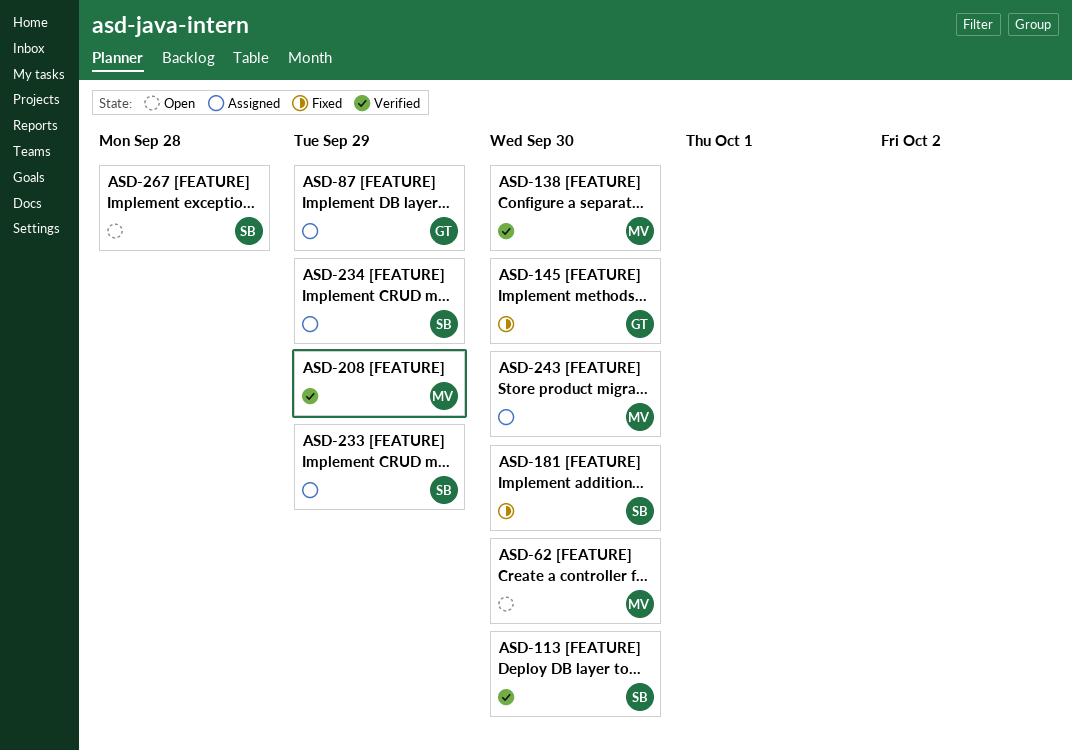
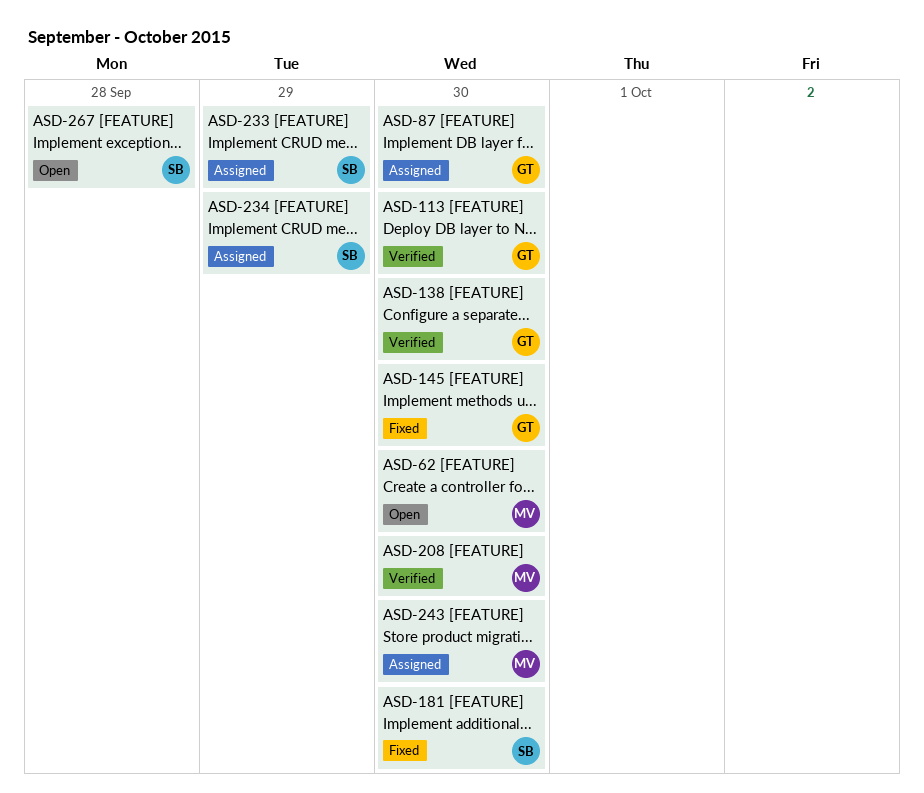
ASD-87, due: Sep 29 -> Sep 30
ASD-113, owner: SB -> GT
ASD-138, owner: MV -> GT
ASD-208, due: Sep 29 -> Sep 30

